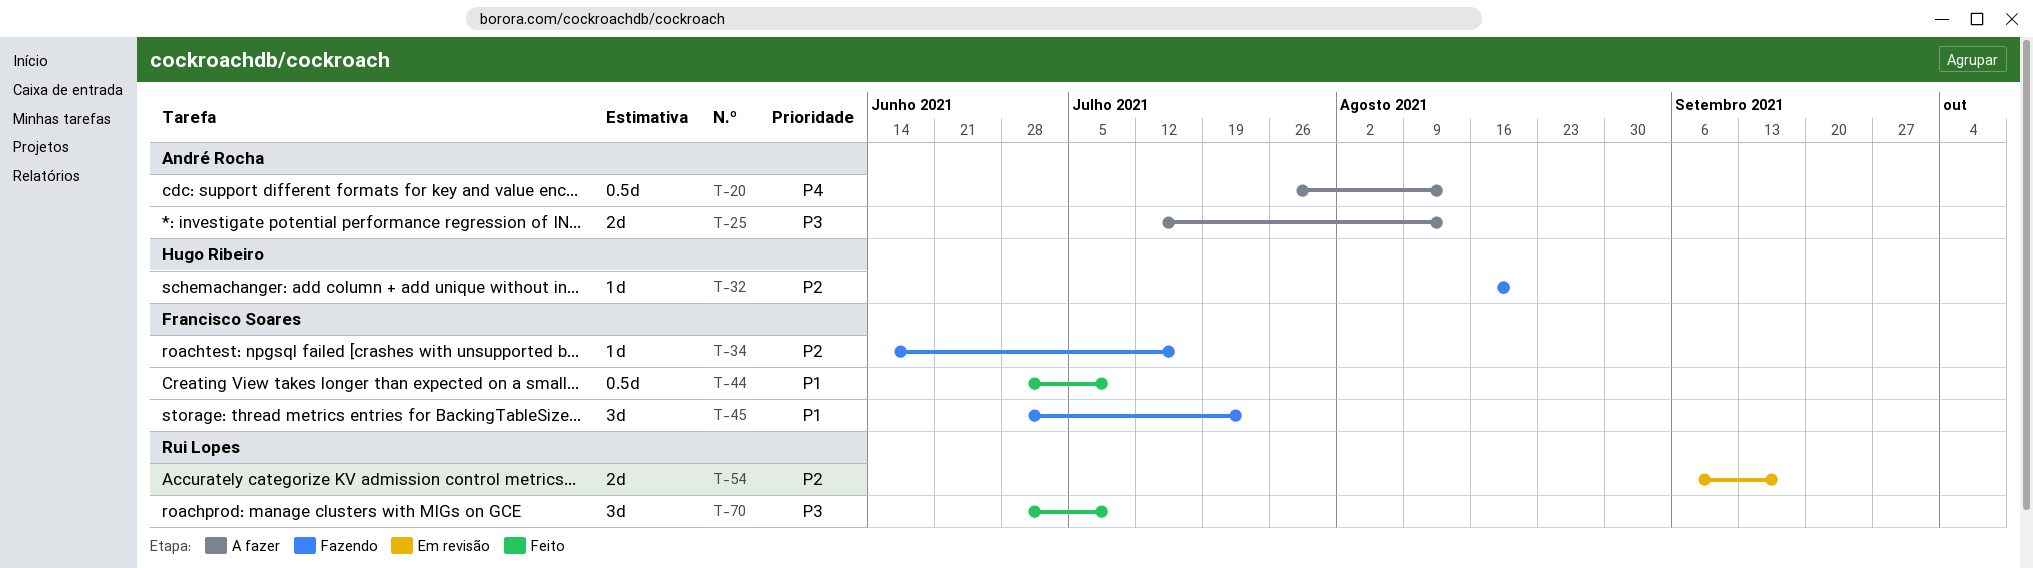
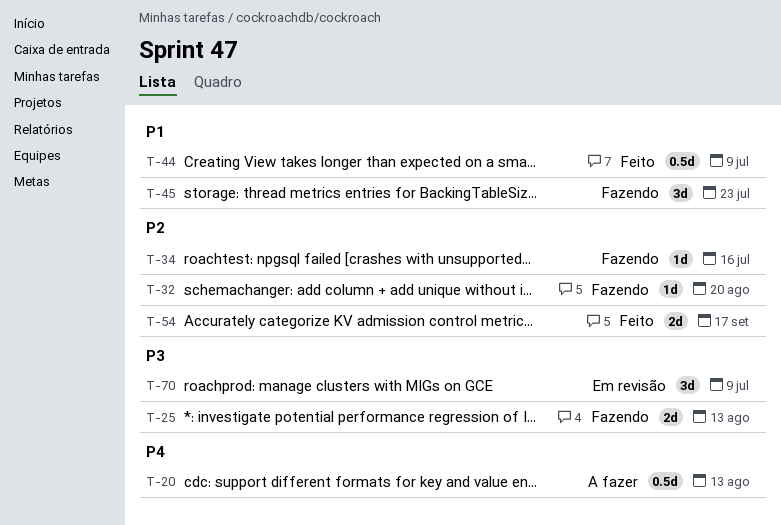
T-25, status: A fazer -> Fazendo
T-54, status: Em revisão -> Feito
T-70, status: Feito -> Em revisão

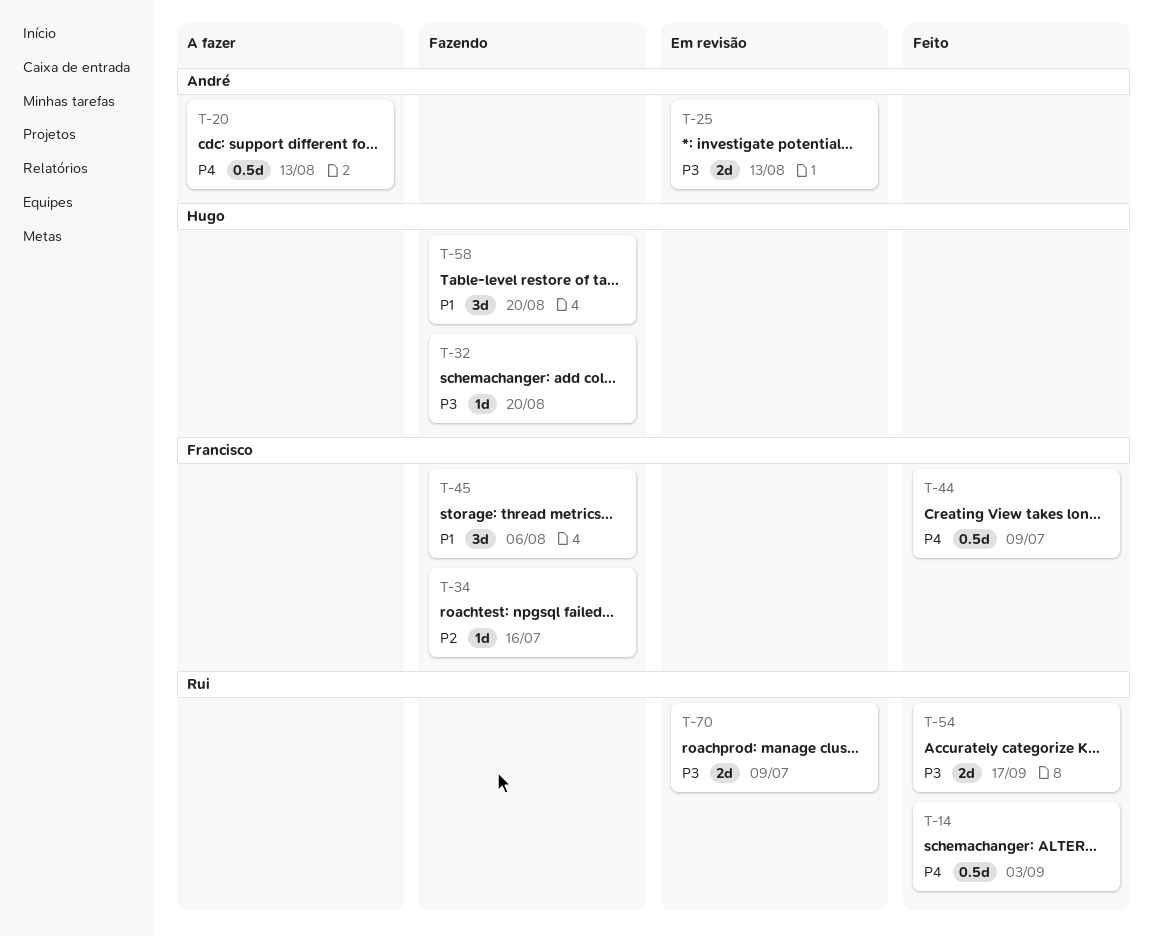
T-14: none -> present
T-25, status: Fazendo -> Em revisão
T-32, priority: P2 -> P3
T-44, priority: P1 -> P4
T-45, due: Jul 23 -> Aug 6
T-54, priority: P2 -> P3
T-58: none -> present
T-70, estimate: 3d -> 2d

